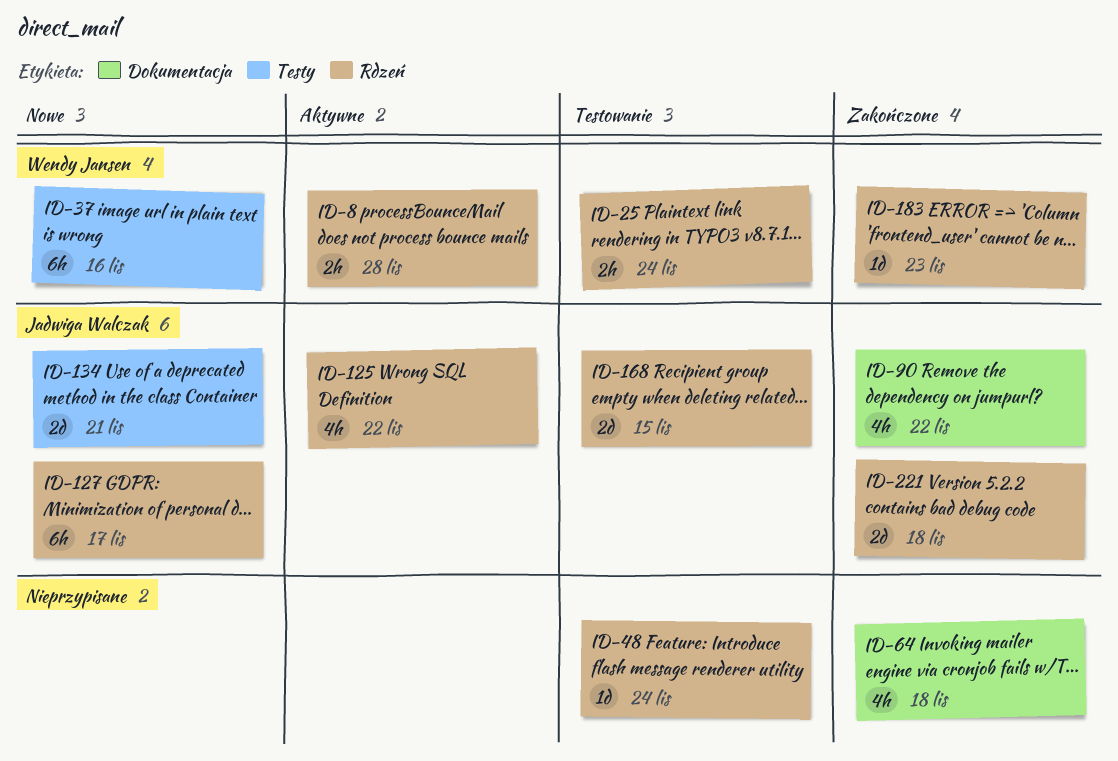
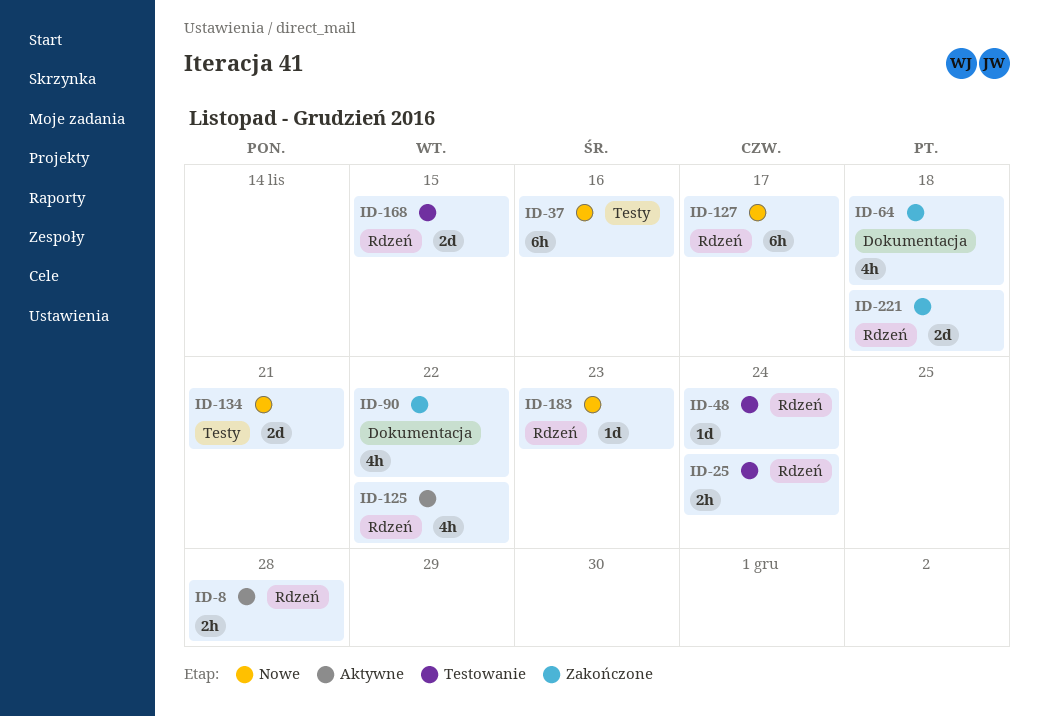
ID-183, status: Zakończone -> Nowe

